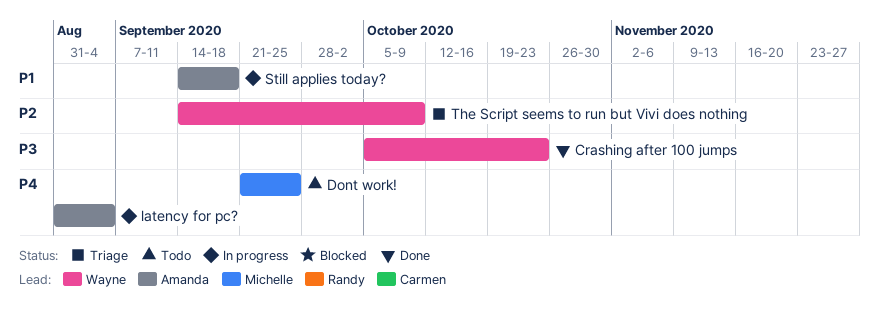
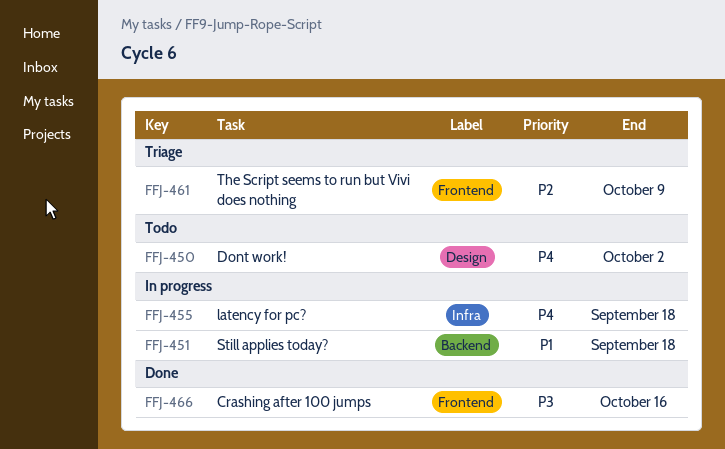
Crashing after 100 jumps, due: Oct 23 -> Oct 16
Dont work!, due: Sep 25 -> Oct 2
latency for pc?, due: Sep 4 -> Sep 18

